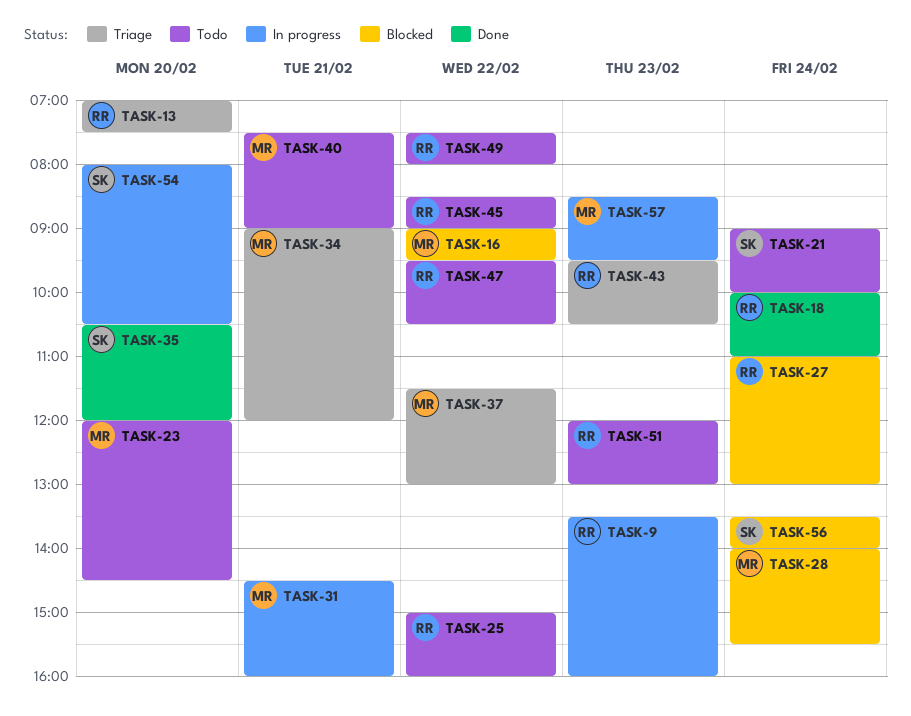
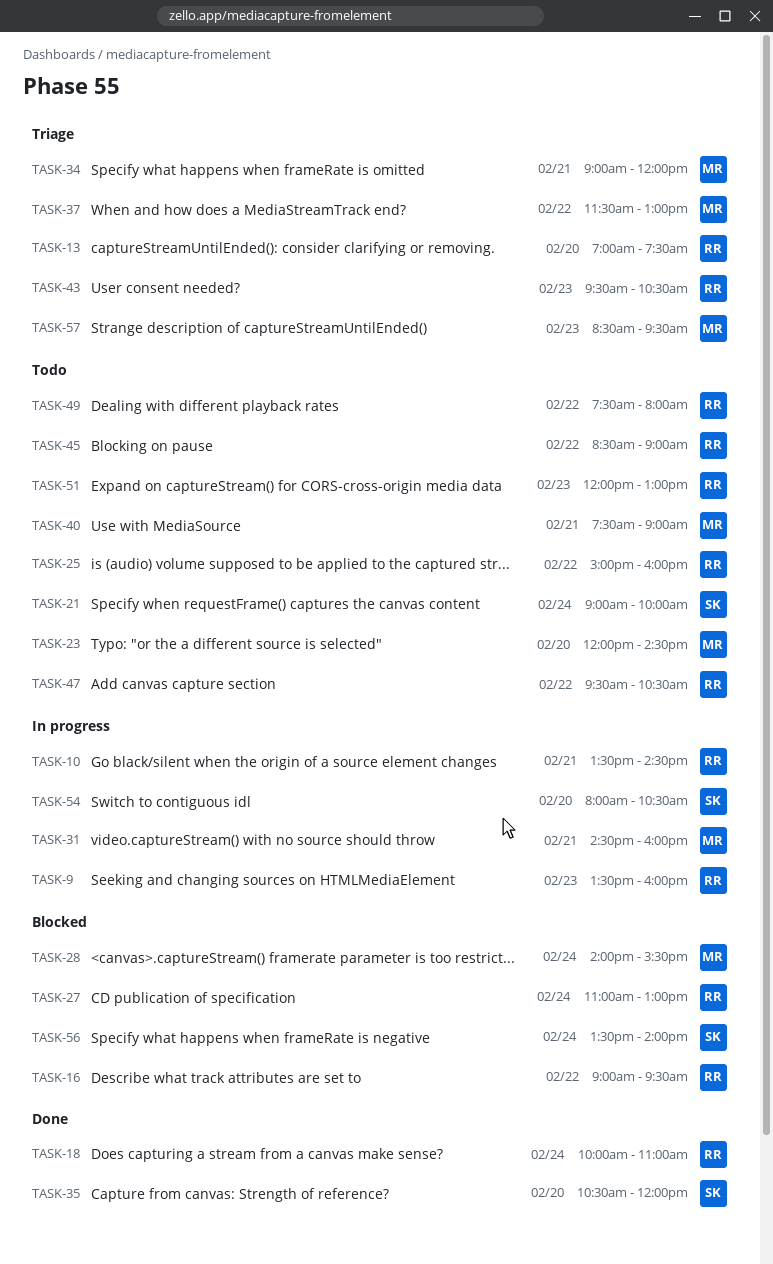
TASK-10: none -> present
TASK-16, owner: MR -> RR
TASK-57, status: In progress -> Triage

